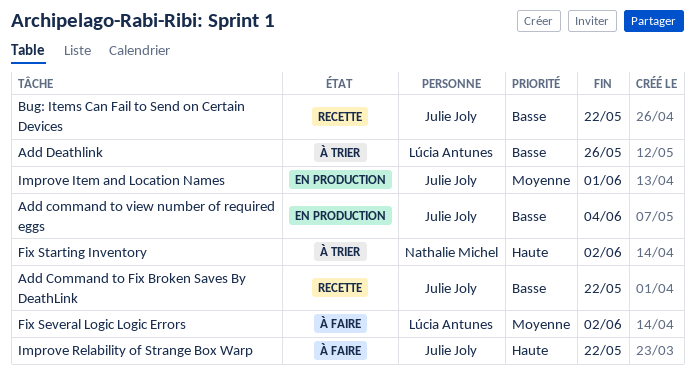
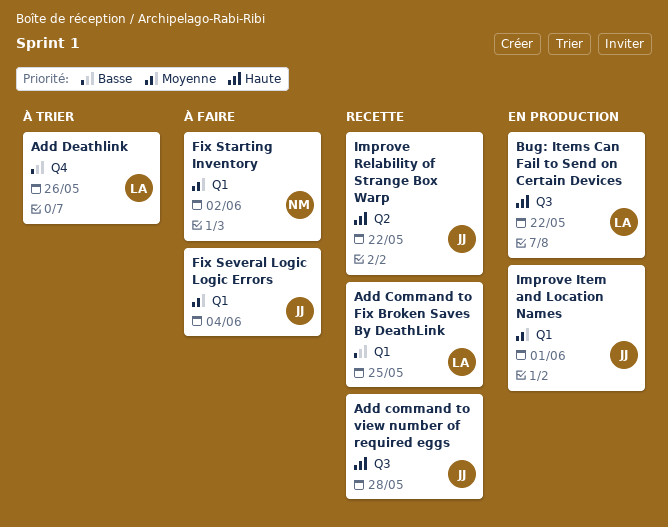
Add Command to Fix Broken Saves By DeathLink, owner: Julie Joly -> Lúcia Antunes
Add Command to Fix Broken Saves By DeathLink, due: May 22 -> May 25
Add command to view number of required eggs, status: En production -> Recette
Add command to view number of required eggs, priority: Basse -> Haute
Add command to view number of required eggs, due: Jun 4 -> May 28
Bug: Items Can Fail to Send on Certain Devices, status: Recette -> En production
Bug: Items Can Fail to Send on Certain Devices, owner: Julie Joly -> Lúcia Antunes
Bug: Items Can Fail to Send on Certain Devices, priority: Basse -> Haute
Fix Several Logic Logic Errors, owner: Lúcia Antunes -> Julie Joly
Fix Several Logic Logic Errors, due: Jun 2 -> Jun 4
Fix Starting Inventory, status: À trier -> À faire
Fix Starting Inventory, priority: Haute -> Moyenne
Improve Relability of Strange Box Warp, status: À faire -> Recette

